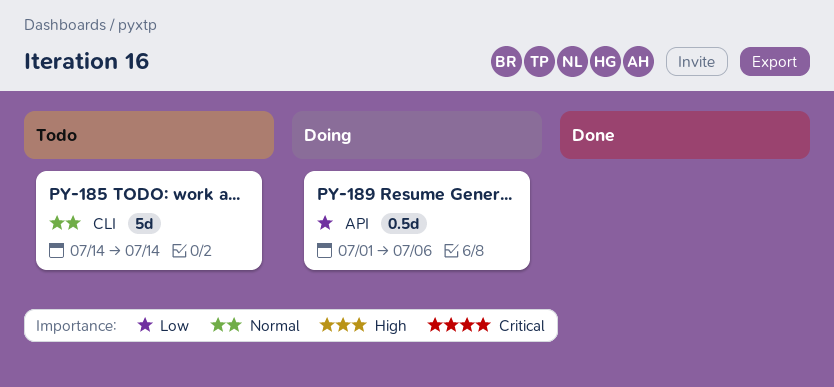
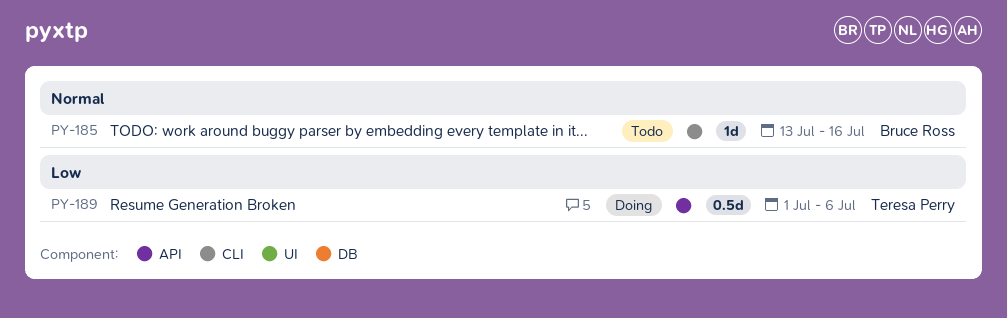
PY-185, estimate: 5d -> 1d
PY-185, start: Jul 14 -> Jul 13
PY-185, due: Jul 14 -> Jul 16

